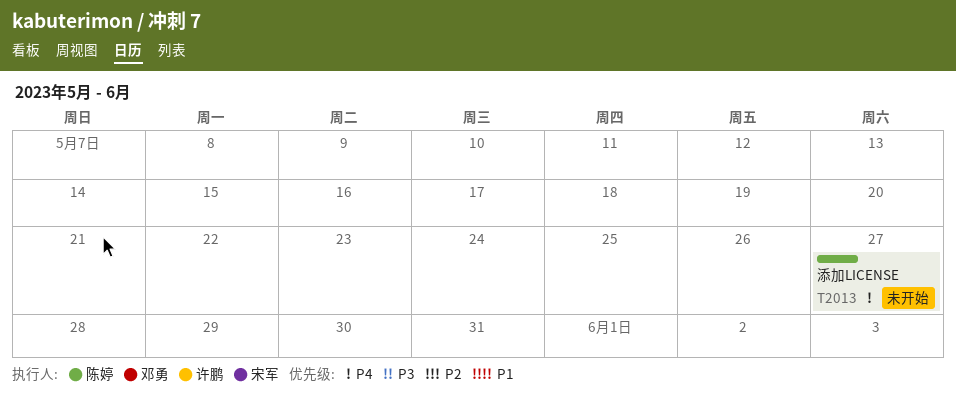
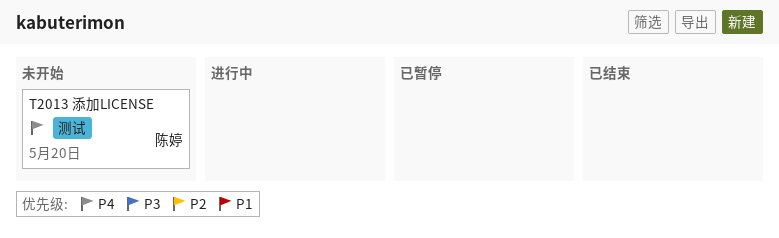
T2013, due: May 27 -> May 20

